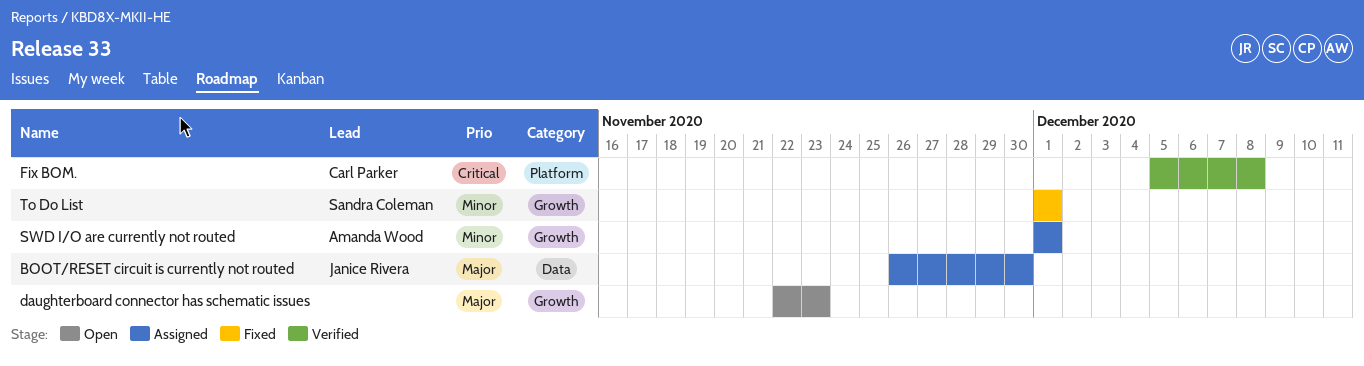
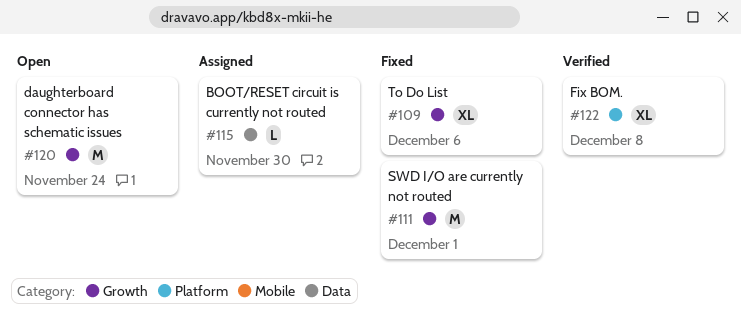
daughterboard connector has schematic issues, due: Nov 23 -> Nov 24
SWD I/O are currently not routed, status: Assigned -> Fixed
To Do List, due: Dec 1 -> Dec 6

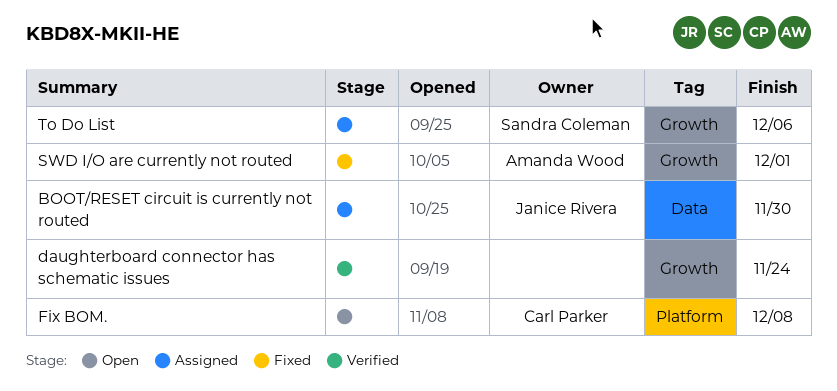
daughterboard connector has schematic issues, status: Open -> Verified
Fix BOM., status: Verified -> Open
To Do List, status: Fixed -> Assigned

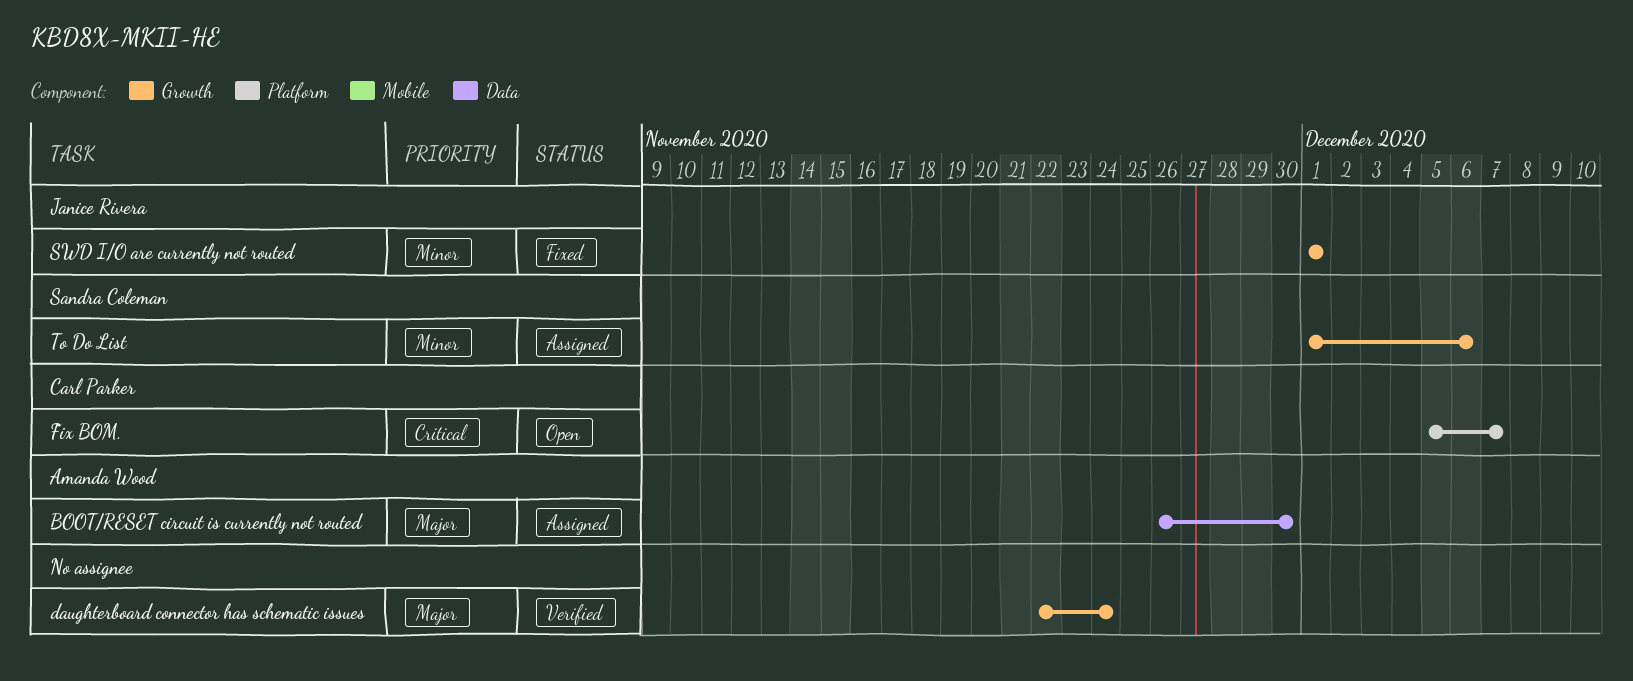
BOOT/RESET circuit is currently not routed, owner: Janice Rivera -> Amanda Wood
Fix BOM., due: Dec 8 -> Dec 7
SWD I/O are currently not routed, owner: Amanda Wood -> Janice Rivera

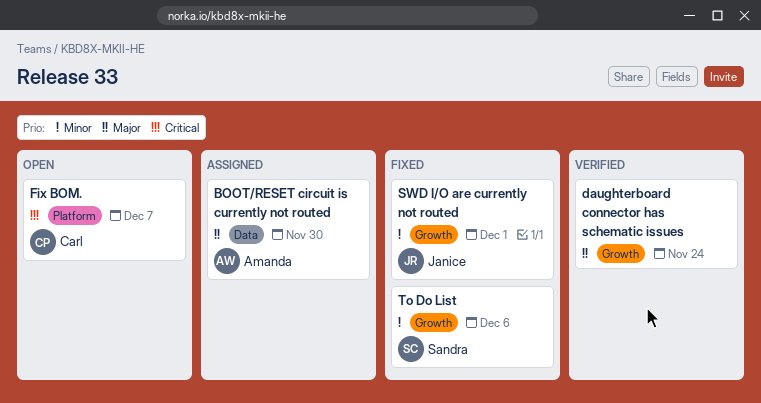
To Do List, status: Assigned -> Fixed

